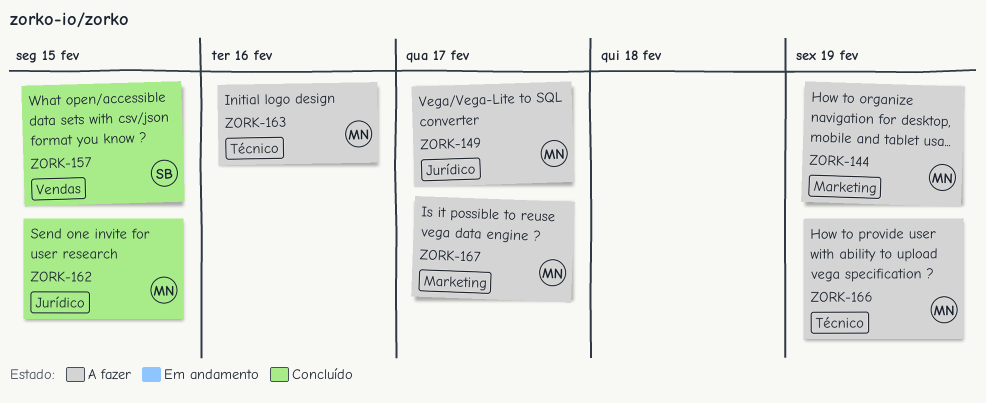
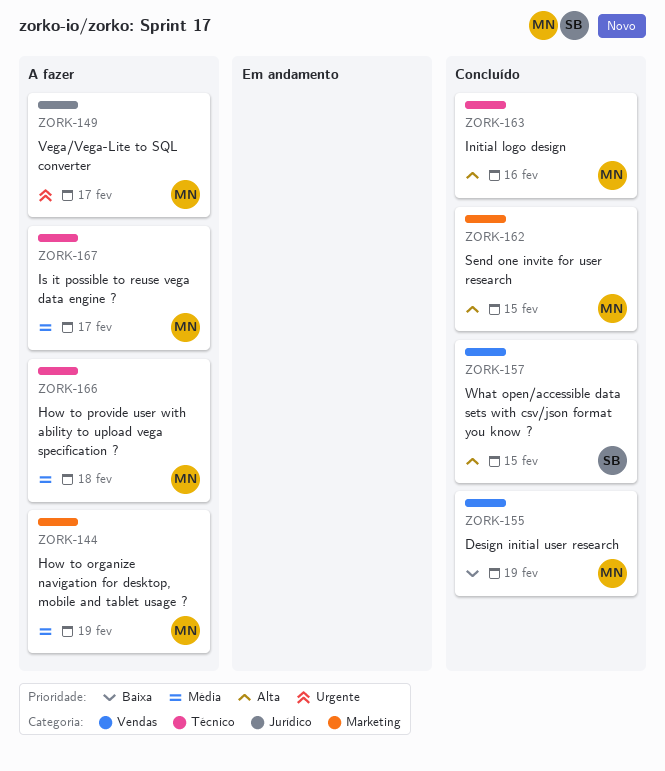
ZORK-155: none -> present
ZORK-162, label: Jurídico -> Marketing
ZORK-163, status: A fazer -> Concluído
ZORK-166, due: Feb 19 -> Feb 18
ZORK-167, label: Marketing -> Técnico

